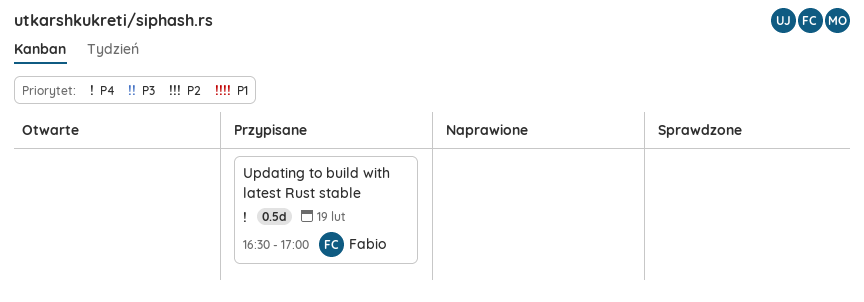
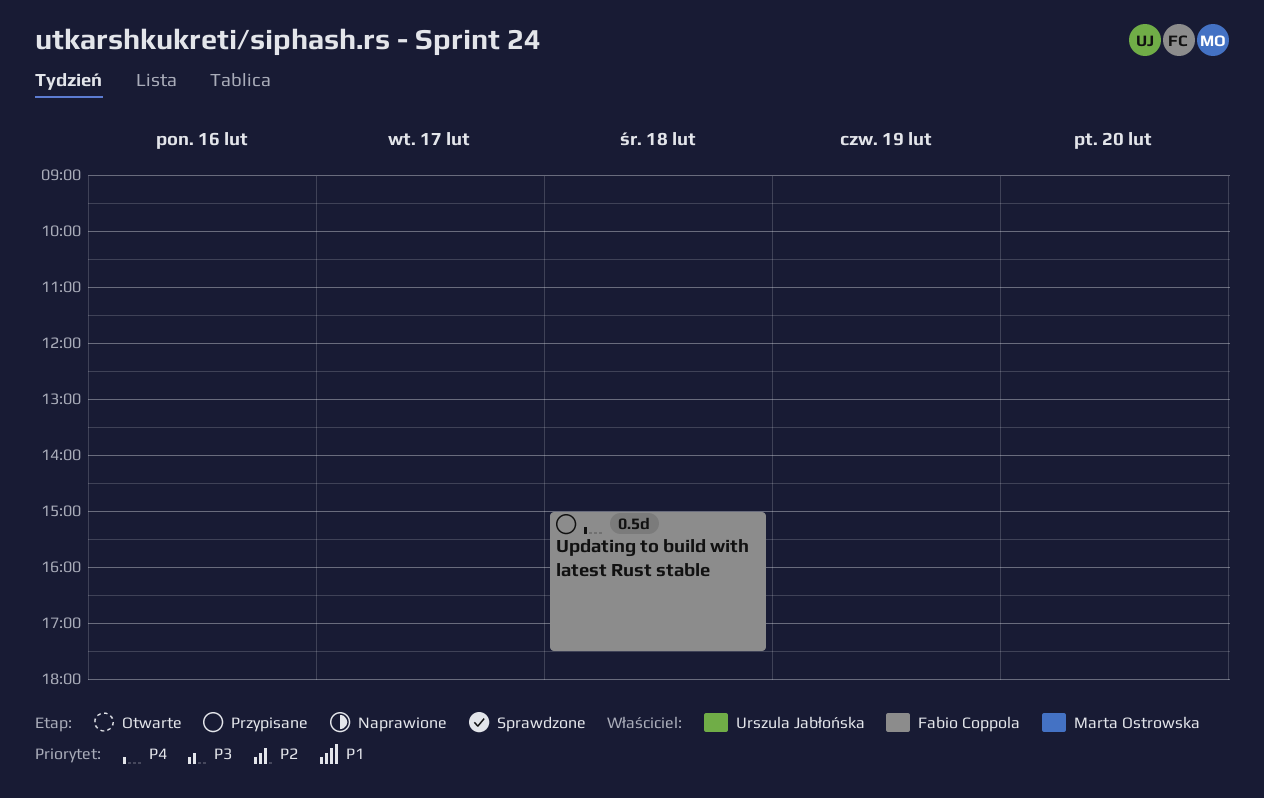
Updating to build with latest Rust stable, day: Feb 19 -> Feb 18
Updating to build with latest Rust stable, begins: 16:30 -> 15:00
Updating to build with latest Rust stable, ends: 17:00 -> 17:30

